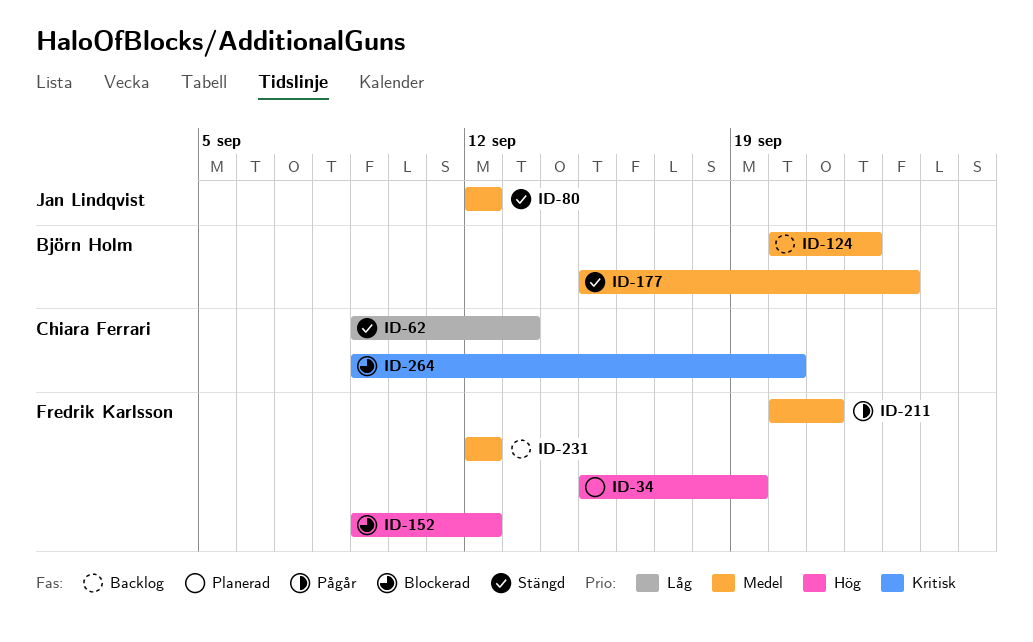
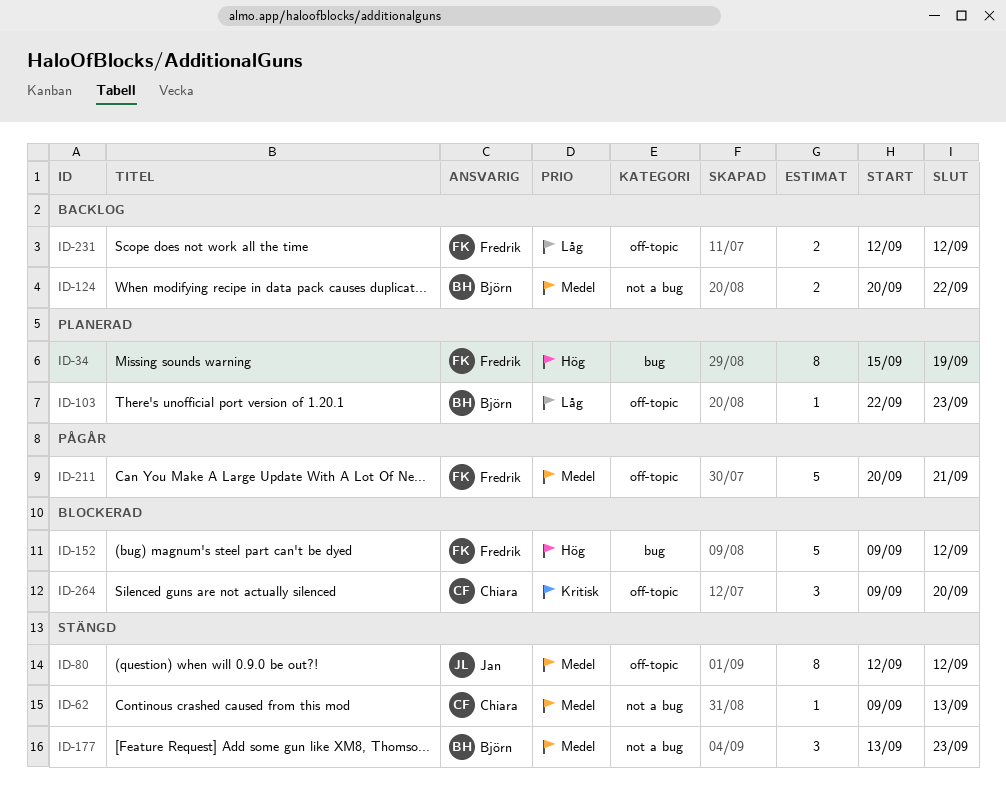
ID-62, priority: Låg -> Medel
ID-103: none -> present
ID-177, start: Sep 15 -> Sep 13
ID-231, priority: Medel -> Låg

